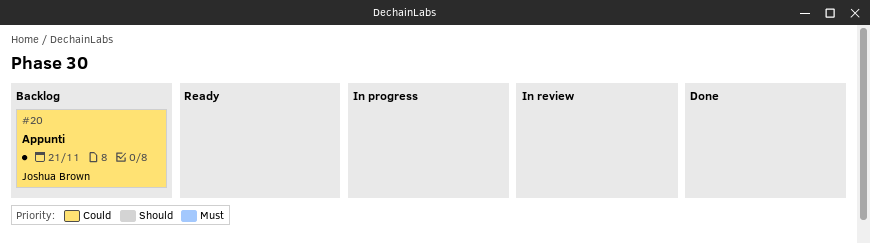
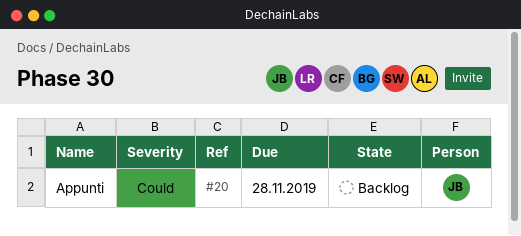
#20, due: Nov 21 -> Nov 28

